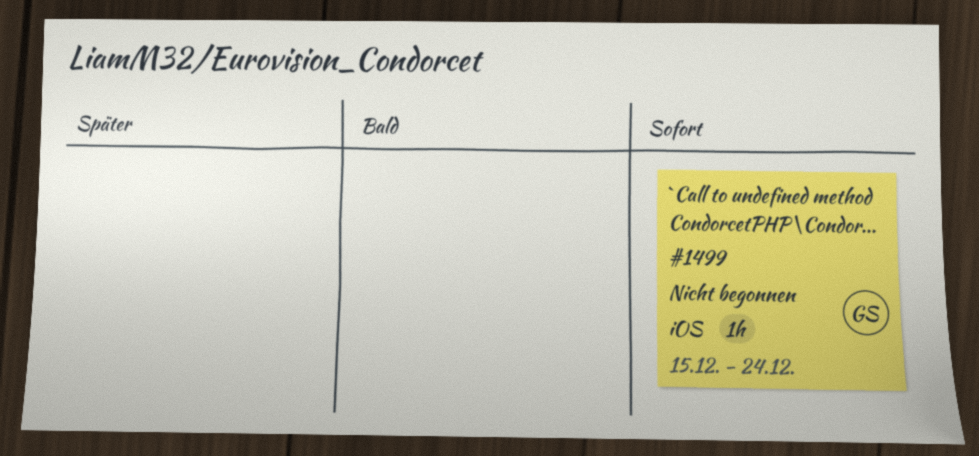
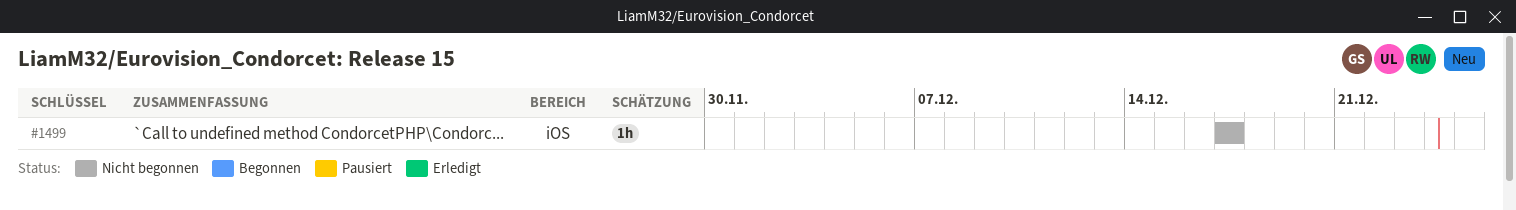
#1499, start: Dec 15 -> Dec 17
#1499, due: Dec 24 -> Dec 17

